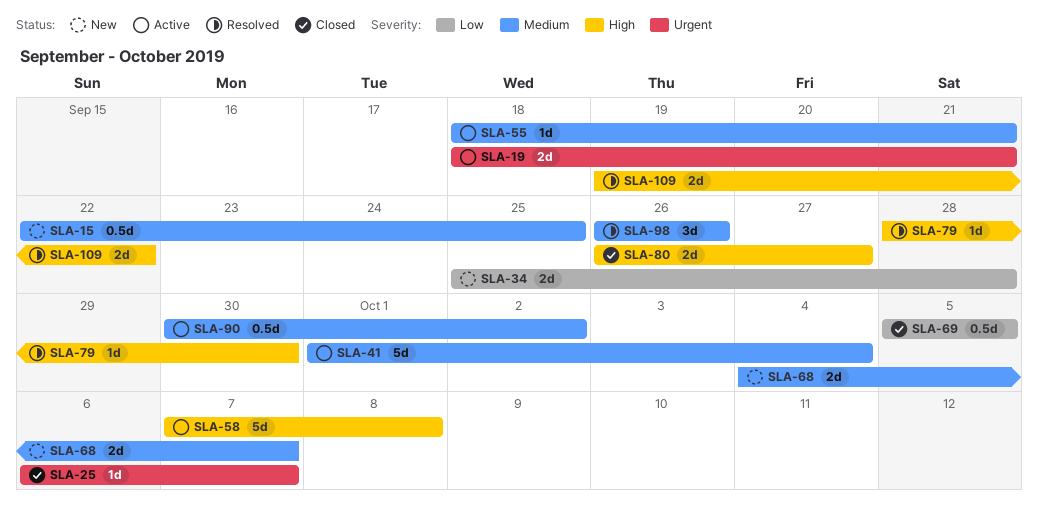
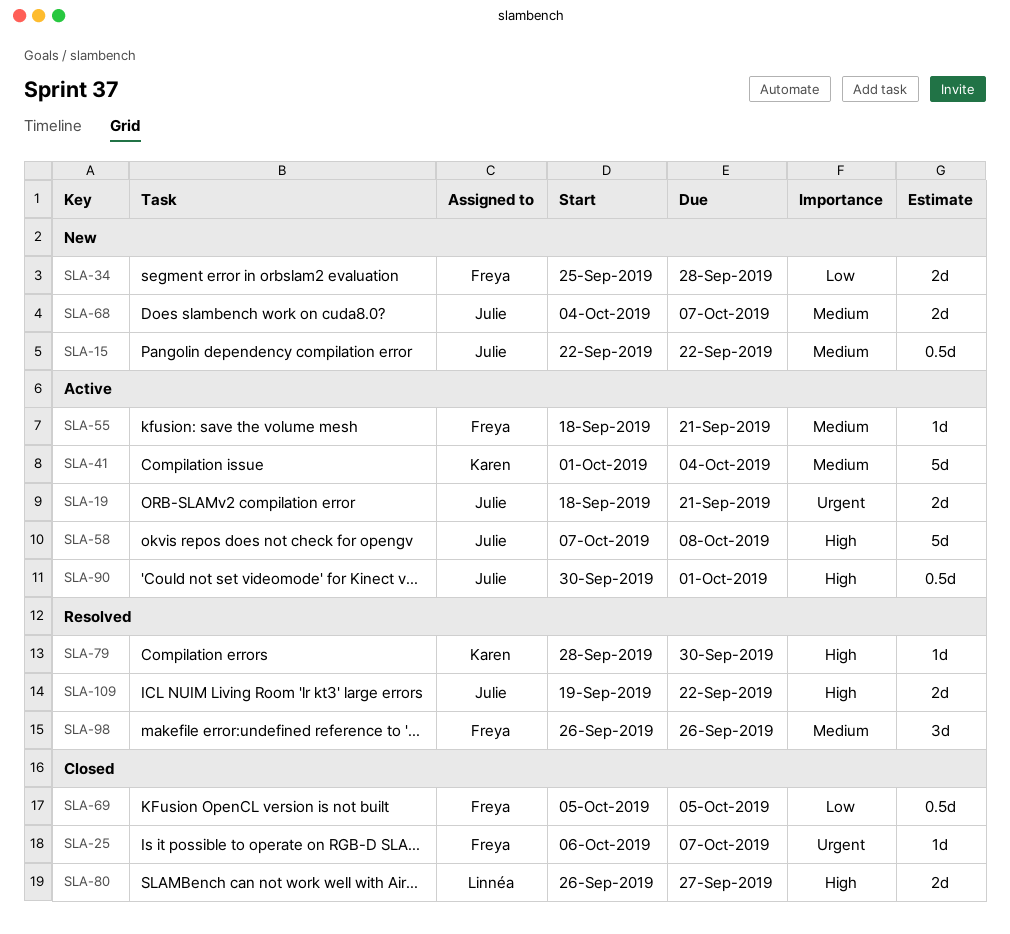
SLA-15, due: Sep 25 -> Sep 22
SLA-90, priority: Medium -> High
SLA-90, due: Oct 2 -> Oct 1

